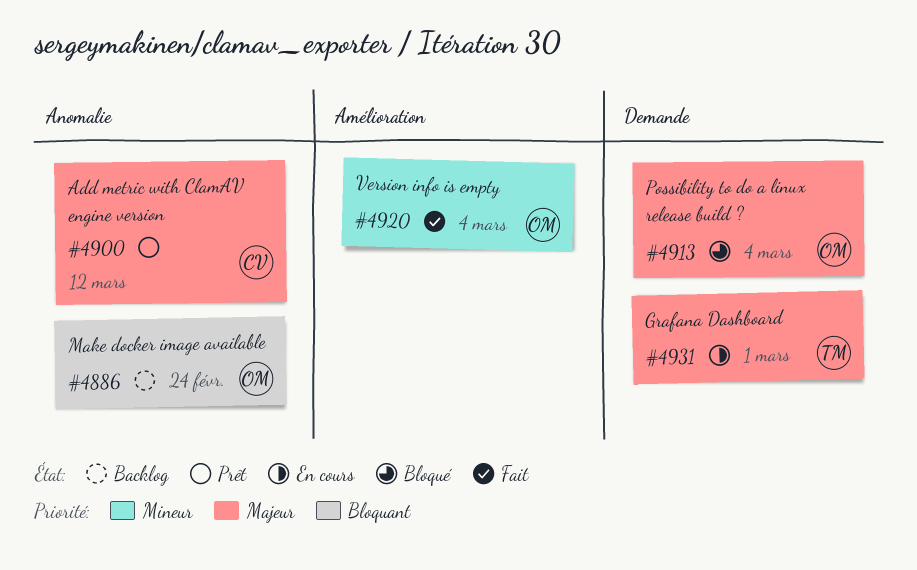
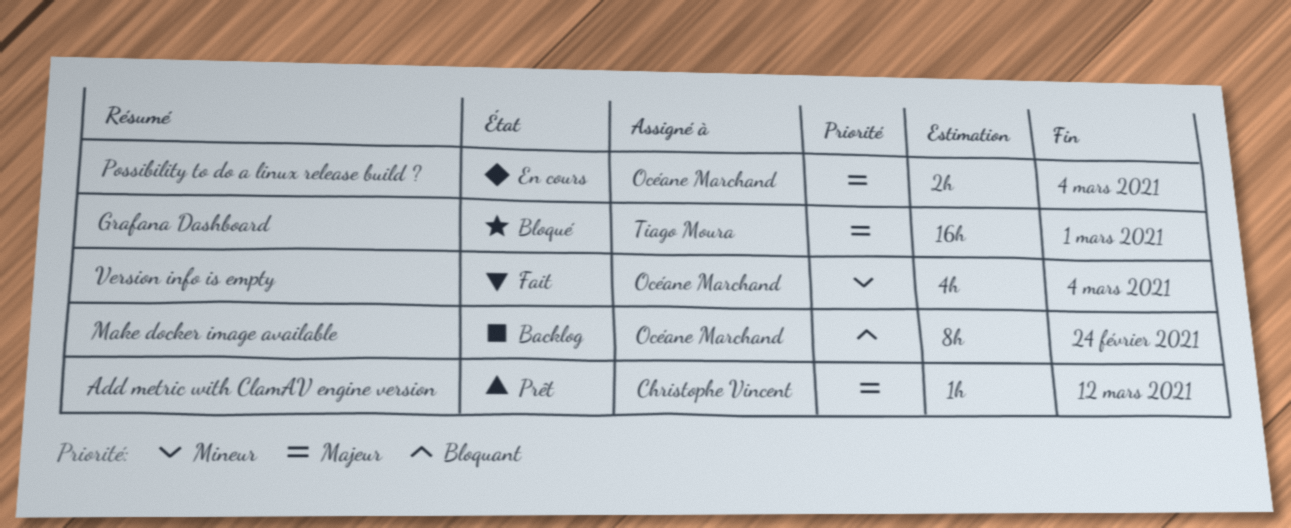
Grafana Dashboard, status: En cours -> Bloqué
Possibility to do a linux release build ?, status: Bloqué -> En cours

